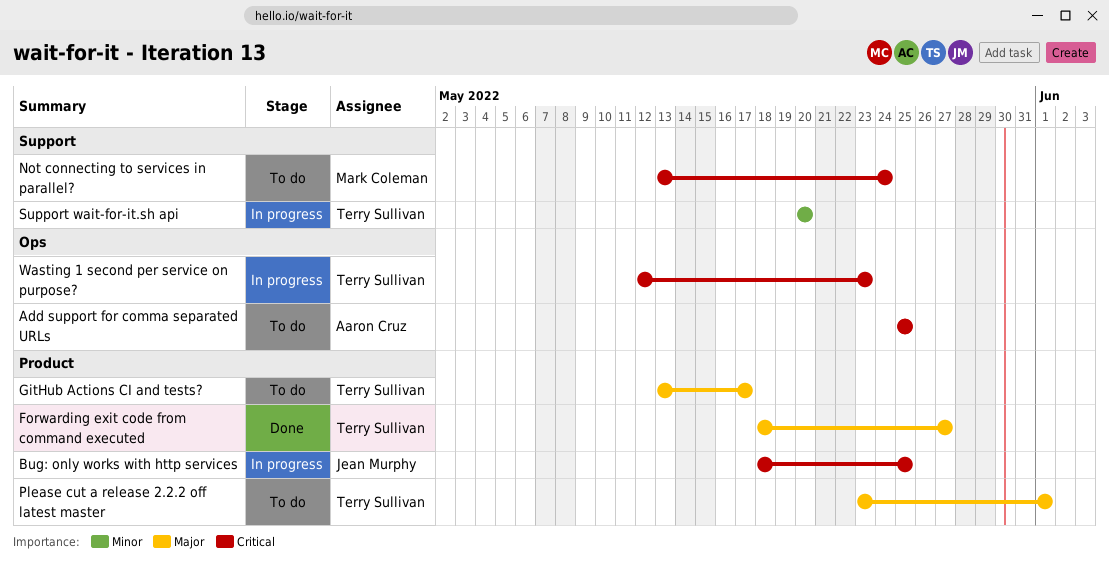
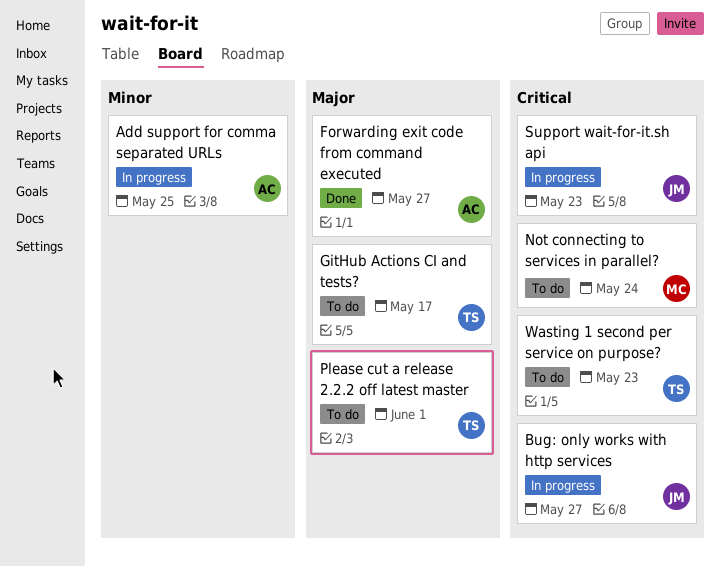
Add support for comma separated URLs, status: To do -> In progress
Add support for comma separated URLs, priority: Critical -> Minor
Bug: only works with http services, due: May 25 -> May 27
Forwarding exit code from command executed, owner: Terry Sullivan -> Aaron Cruz
Support wait-for-it.sh api, owner: Terry Sullivan -> Jean Murphy
Support wait-for-it.sh api, priority: Minor -> Critical
Support wait-for-it.sh api, due: May 20 -> May 23
Wasting 1 second per service on purpose?, status: In progress -> To do

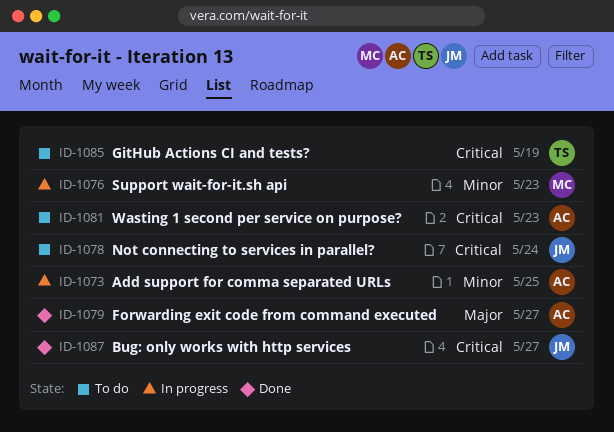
Bug: only works with http services, status: In progress -> Done
GitHub Actions CI and tests?, priority: Major -> Critical
GitHub Actions CI and tests?, due: May 17 -> May 19
Not connecting to services in parallel?, owner: MC -> JM
Please cut a release 2.2.2 off latest master: present -> none
Support wait-for-it.sh api, owner: JM -> MC
Support wait-for-it.sh api, priority: Critical -> Minor
Wasting 1 second per service on purpose?, owner: TS -> AC

